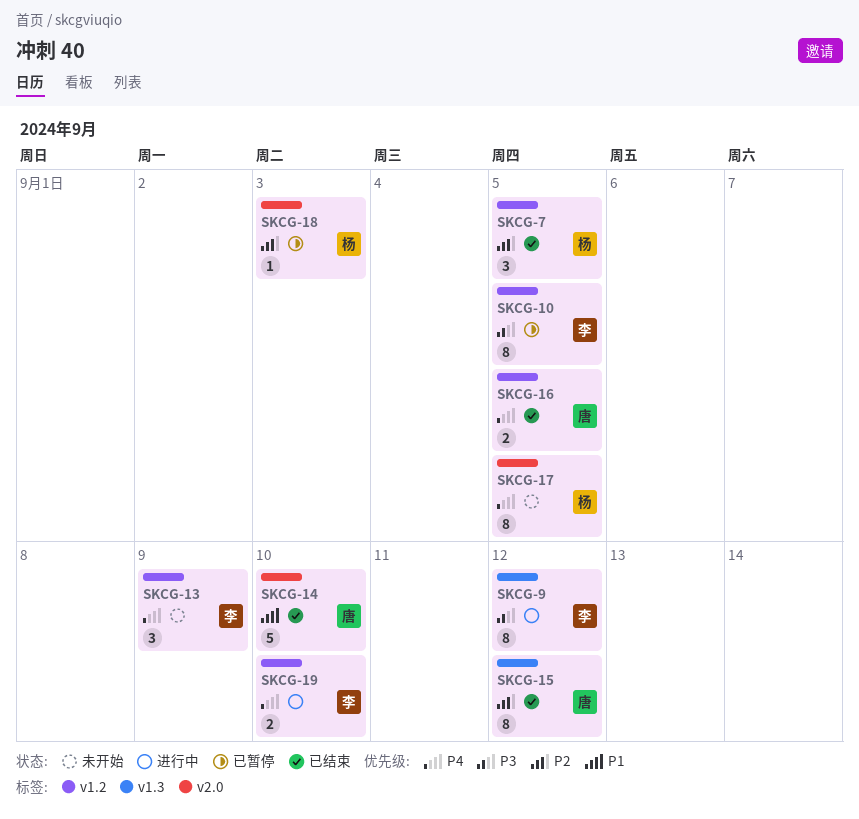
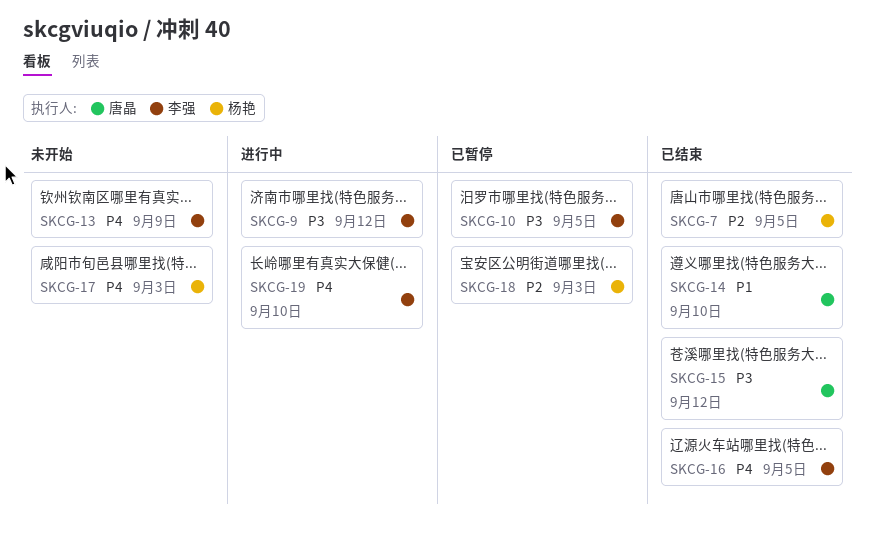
SKCG-15, priority: P2 -> P3
SKCG-16, owner: 唐晶 -> 李强
SKCG-17, due: Sep 5 -> Sep 3

